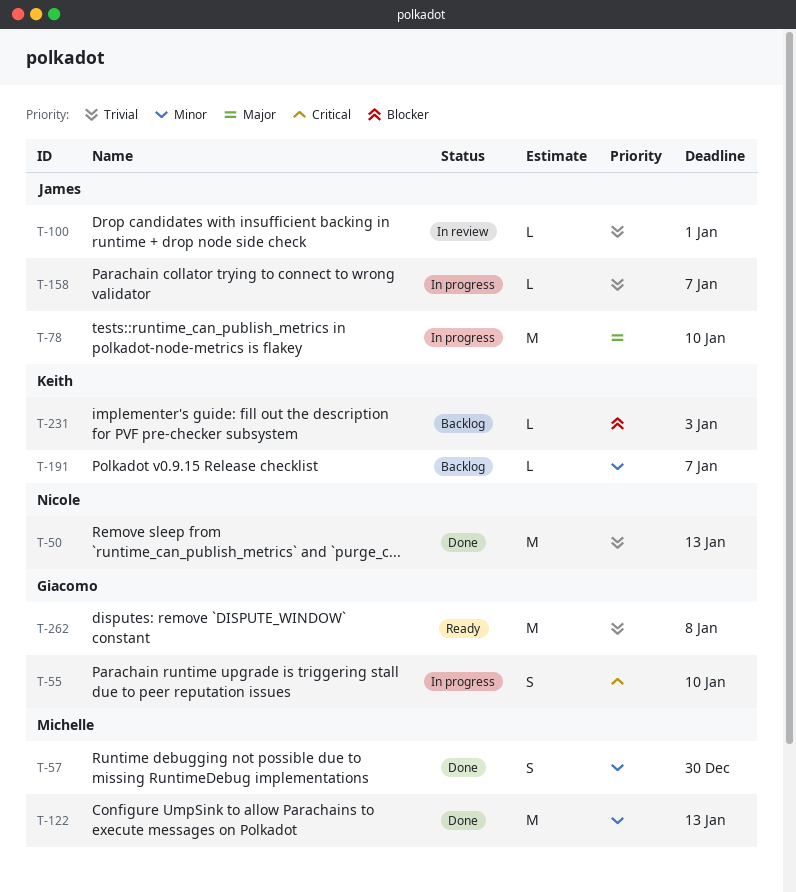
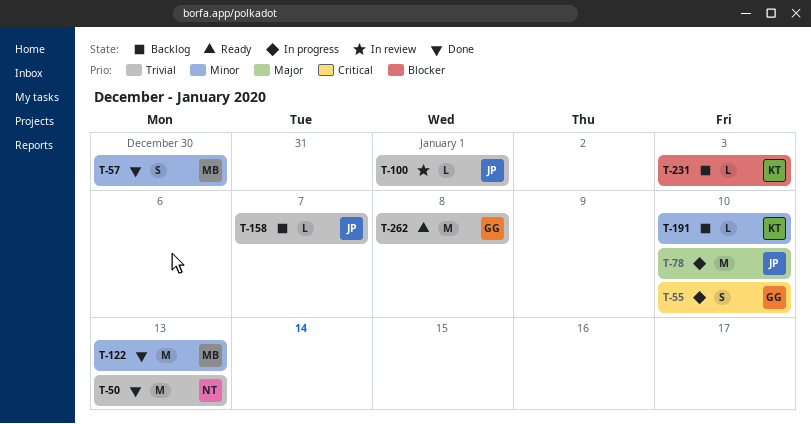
T-158, status: In progress -> Backlog
T-191, due: Jan 7 -> Jan 10

